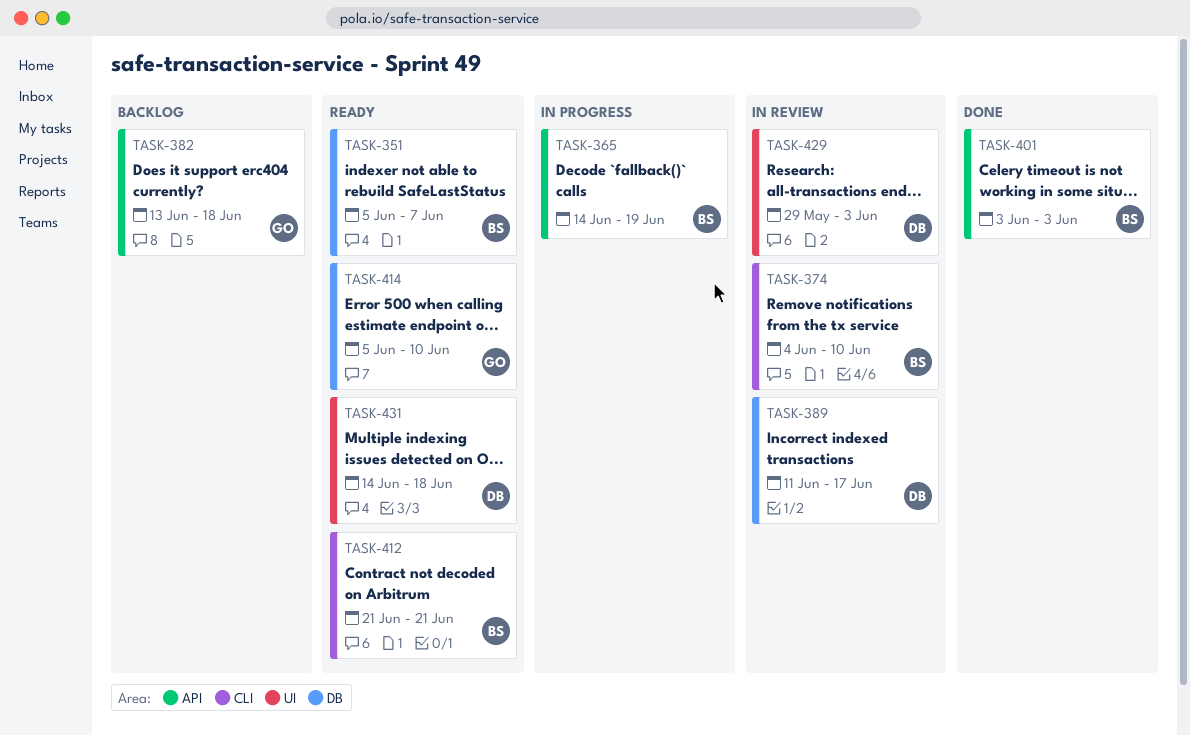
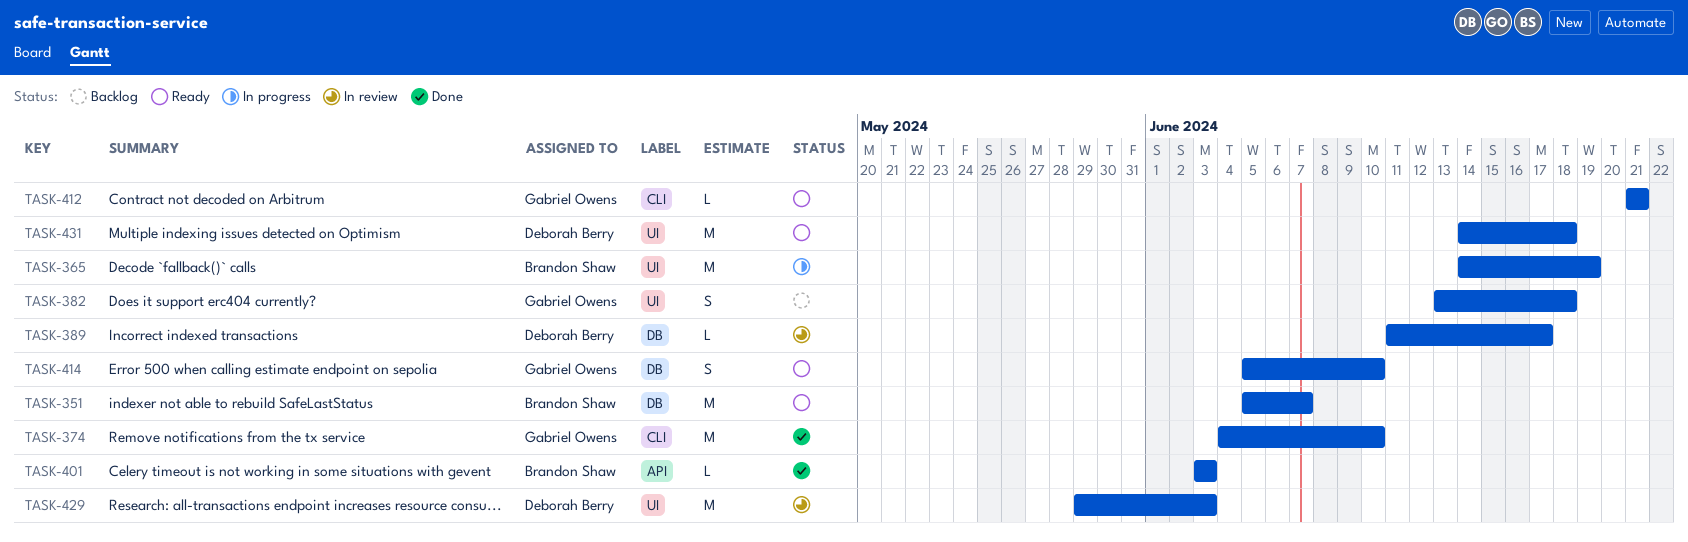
TASK-365, label: API -> UI
TASK-374, status: In review -> Done
TASK-374, owner: Brandon Shaw -> Gabriel Owens
TASK-382, label: API -> UI
TASK-412, owner: Brandon Shaw -> Gabriel Owens

